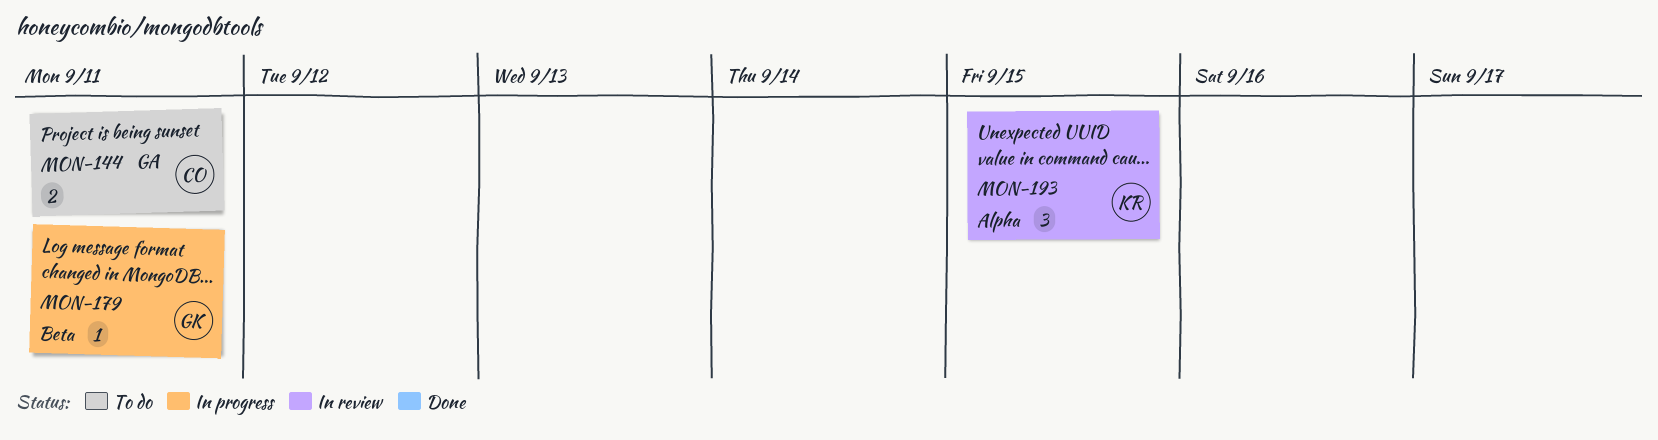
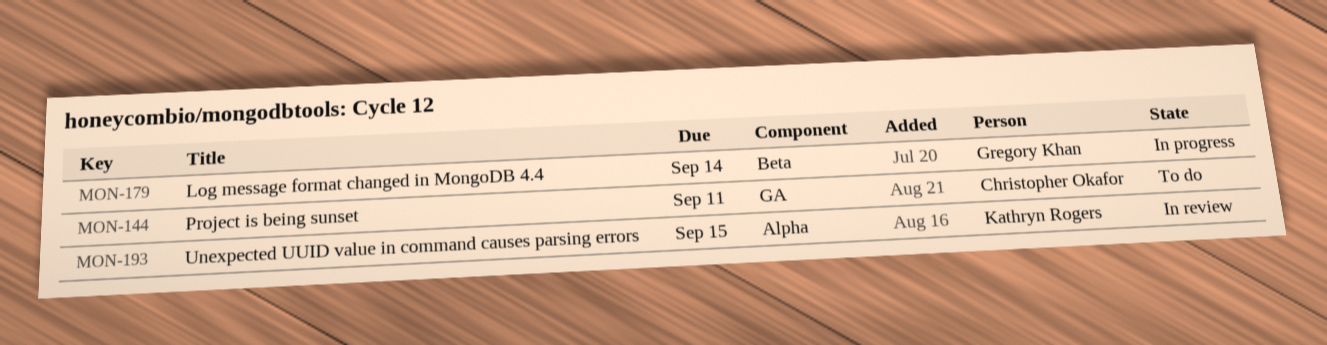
MON-179, due: Sep 11 -> Sep 14

